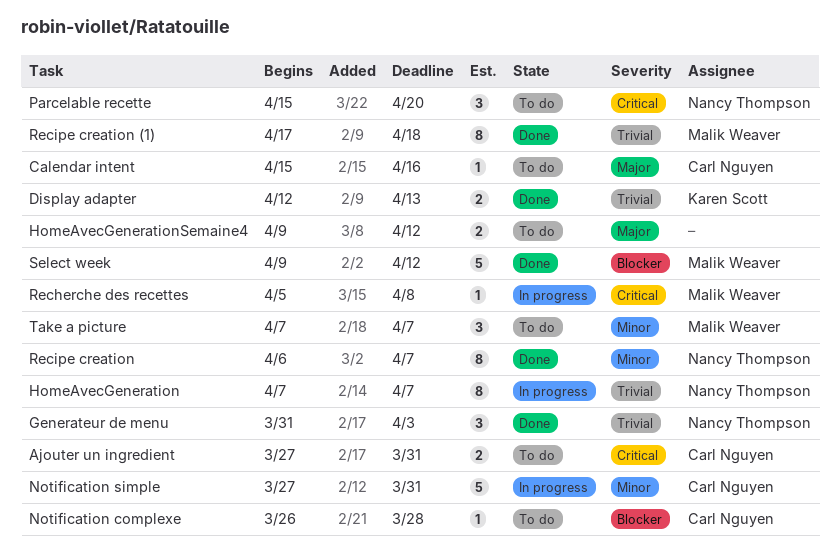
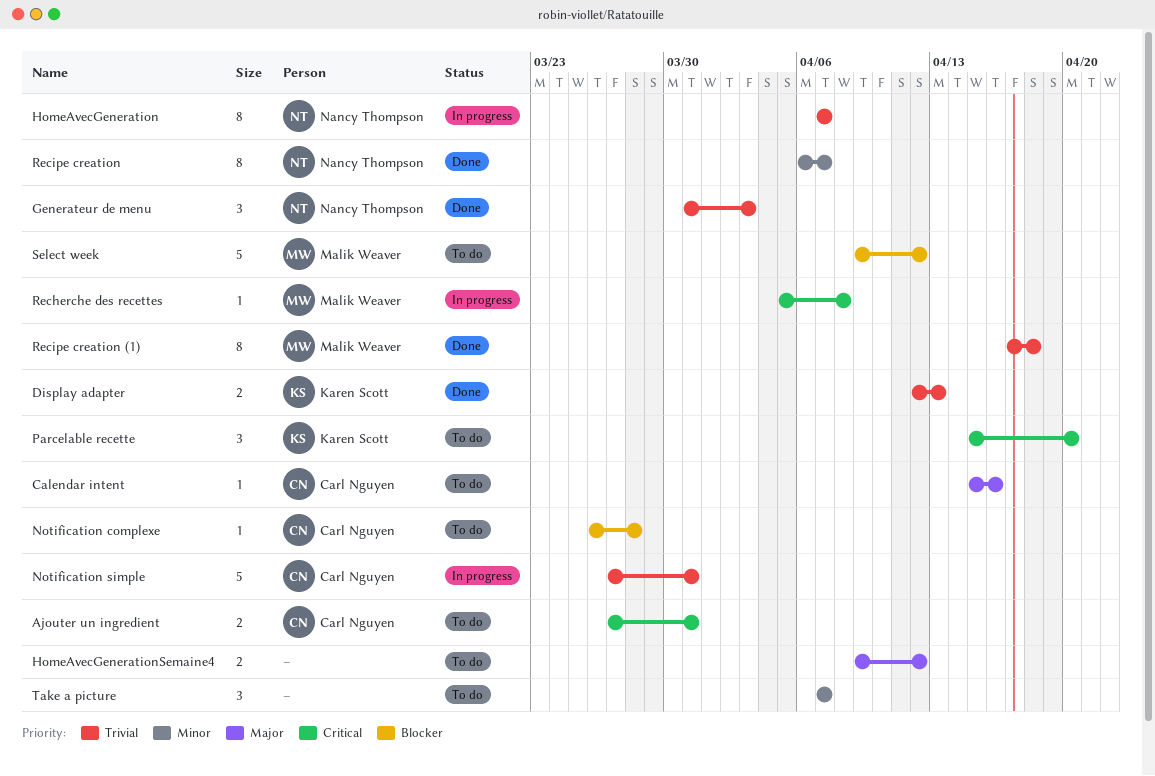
Notification simple, priority: Minor -> Trivial
Parcelable recette, owner: Nancy Thompson -> Karen Scott
Select week, status: Done -> To do
Take a picture, owner: Malik Weaver -> none

